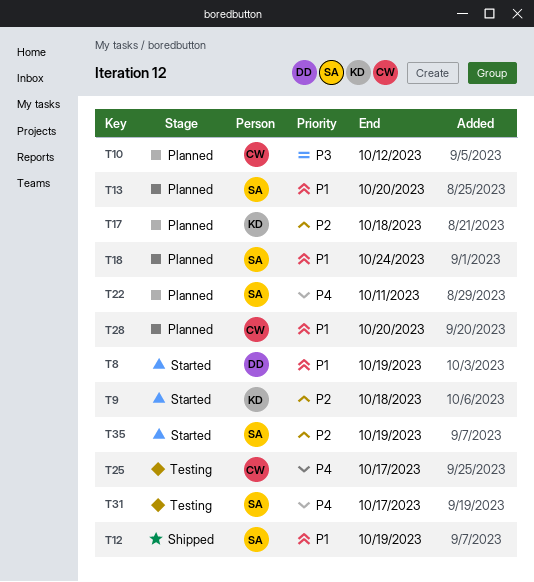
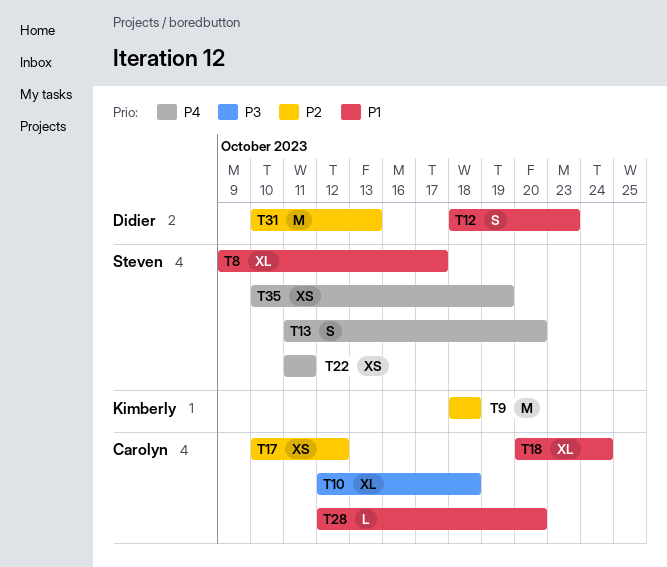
T8, owner: Didier -> Steven
T8, due: Oct 19 -> Oct 17
T10, due: Oct 12 -> Oct 18
T12, owner: Steven -> Didier
T12, due: Oct 19 -> Oct 23
T13, priority: P1 -> P4
T17, owner: Kimberly -> Carolyn
T17, due: Oct 18 -> Oct 12
T18, owner: Steven -> Carolyn
T25: present -> none
T31, owner: Steven -> Didier
T31, priority: P4 -> P2
T31, due: Oct 17 -> Oct 13
T35, priority: P2 -> P4

